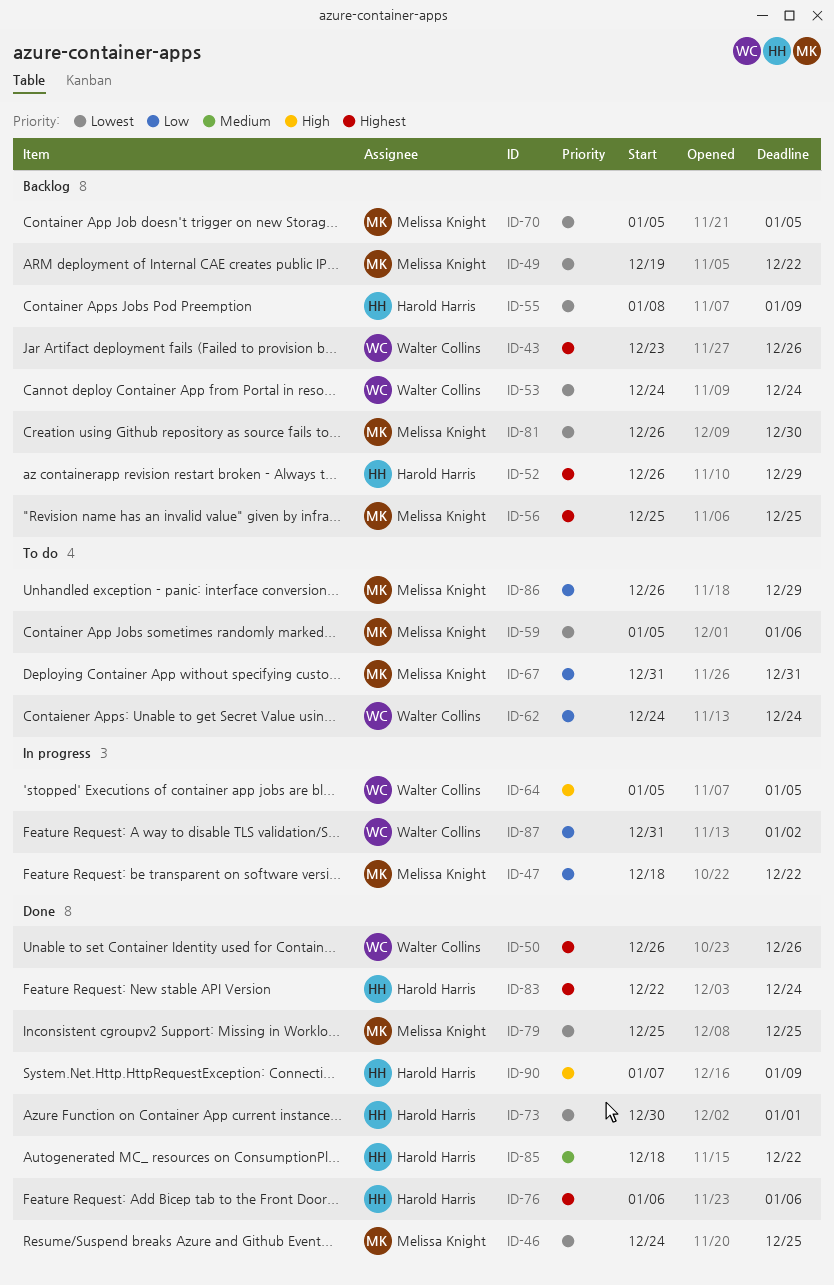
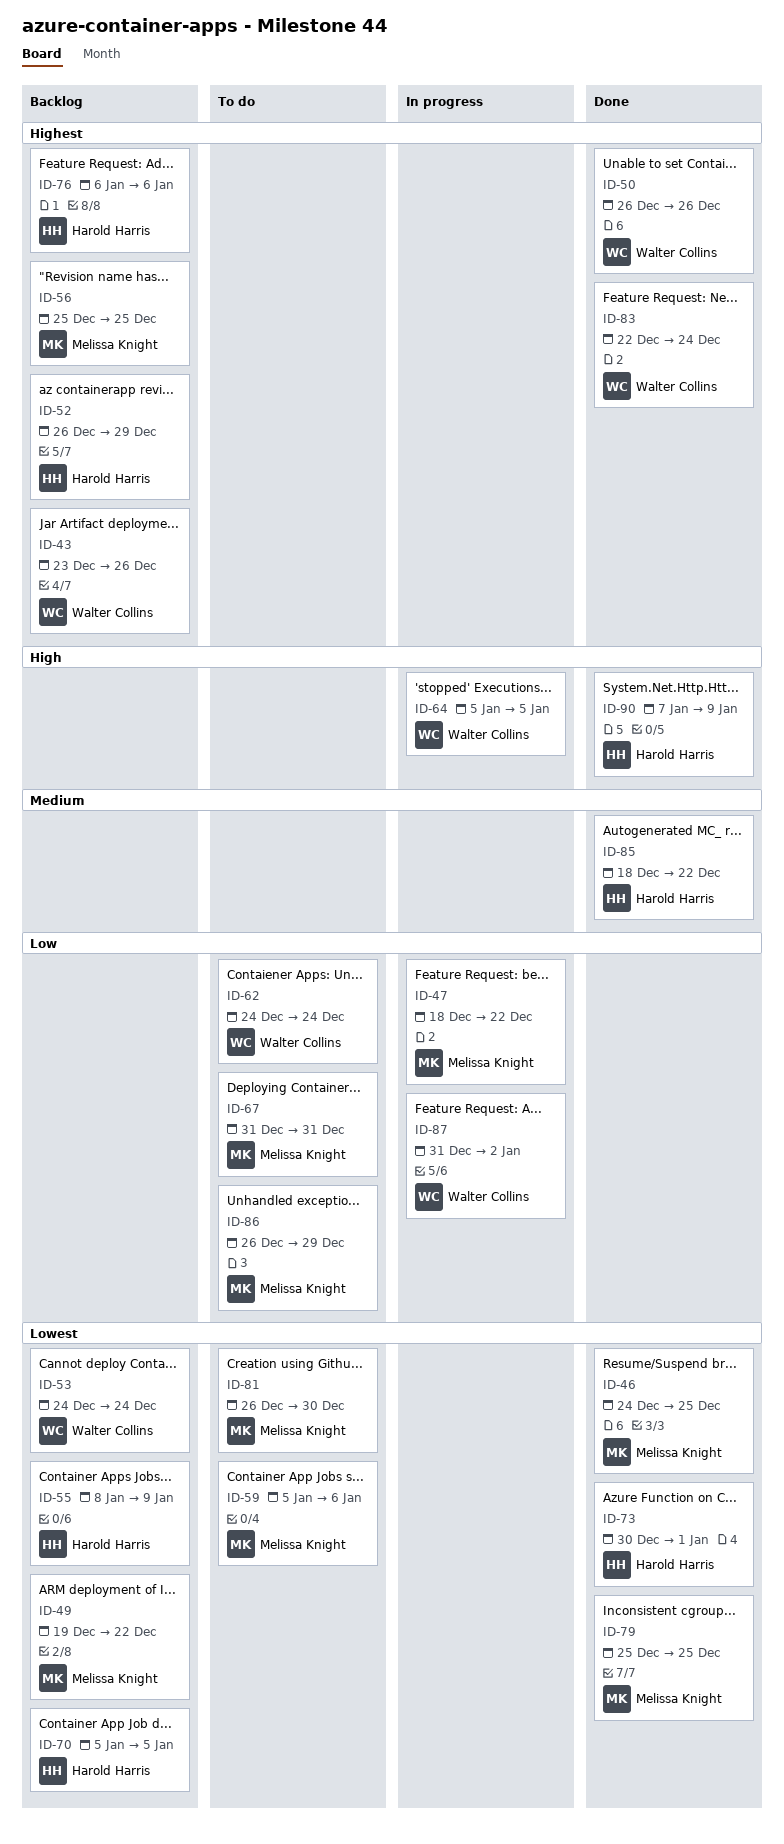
ID-70, owner: Melissa Knight -> Harold Harris
ID-76, status: Done -> Backlog
ID-81, status: Backlog -> To do
ID-83, owner: Harold Harris -> Walter Collins

